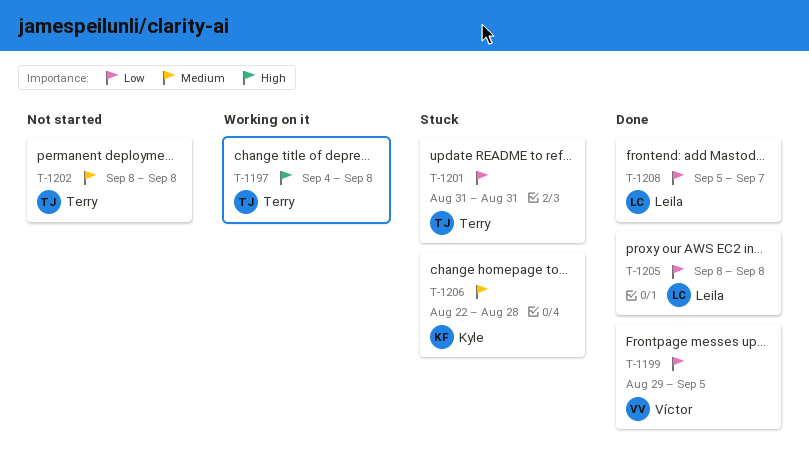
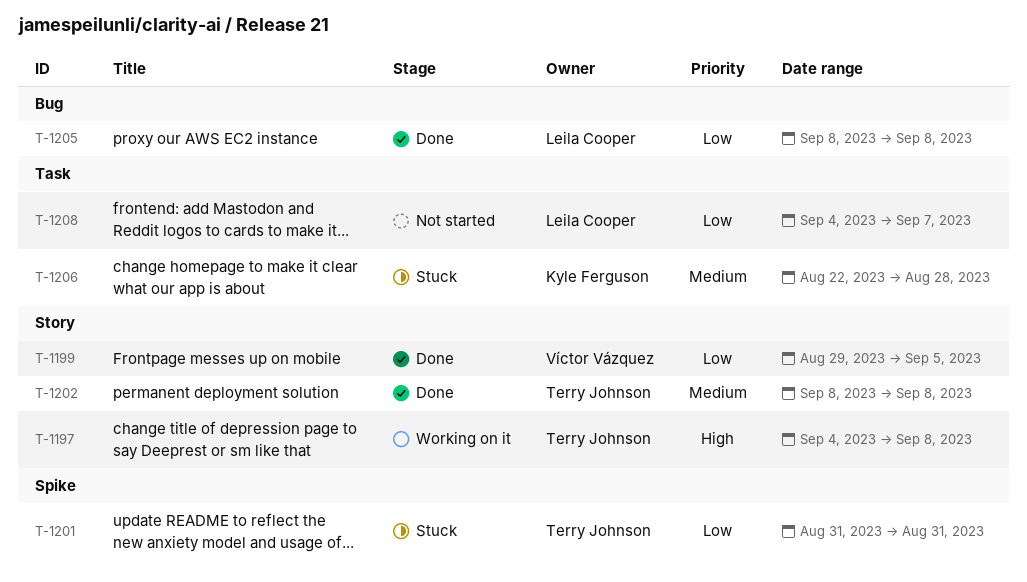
T-1202, status: Not started -> Done
T-1208, status: Done -> Not started
T-1208, start: Sep 5 -> Sep 4

